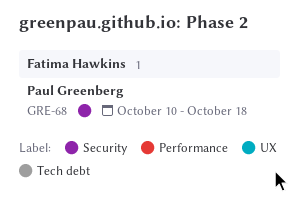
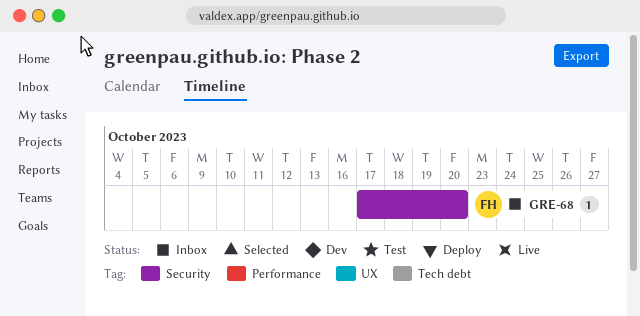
GRE-68, start: Oct 10 -> Oct 17
GRE-68, due: Oct 18 -> Oct 20

